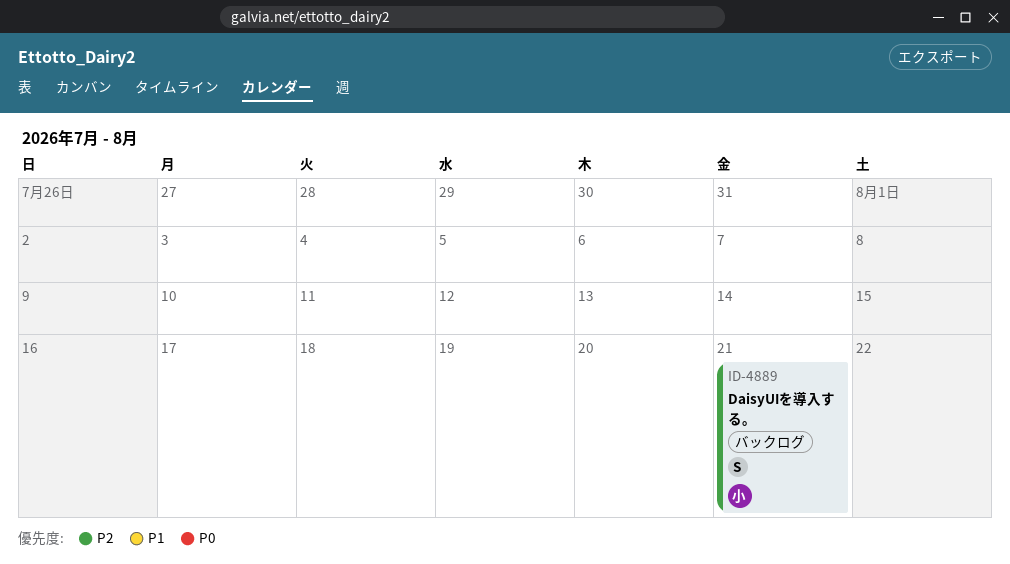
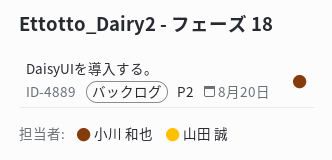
ID-4889, due: Aug 21 -> Aug 20

